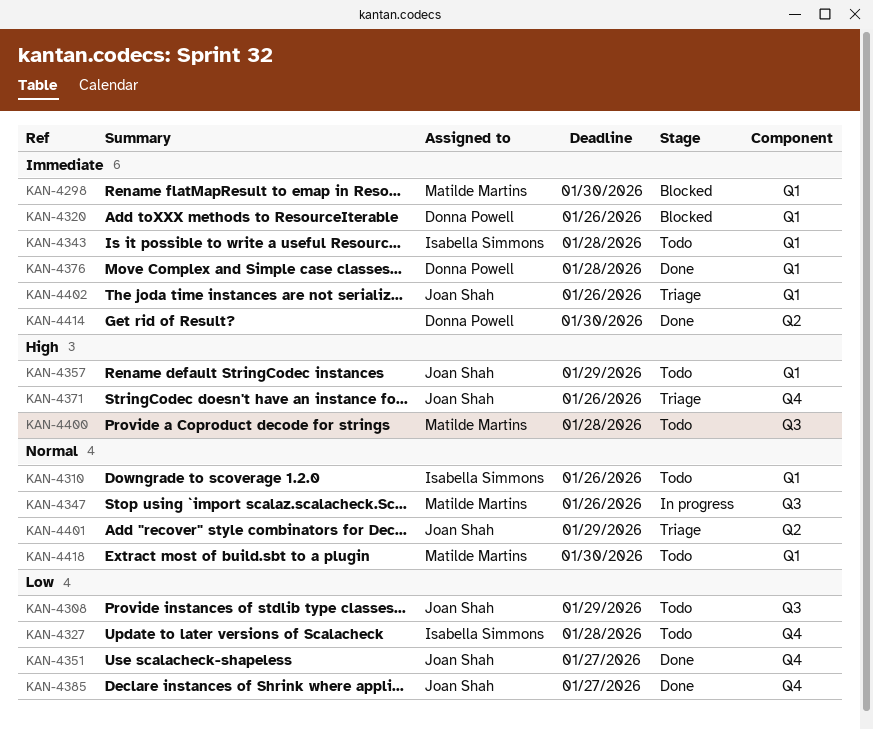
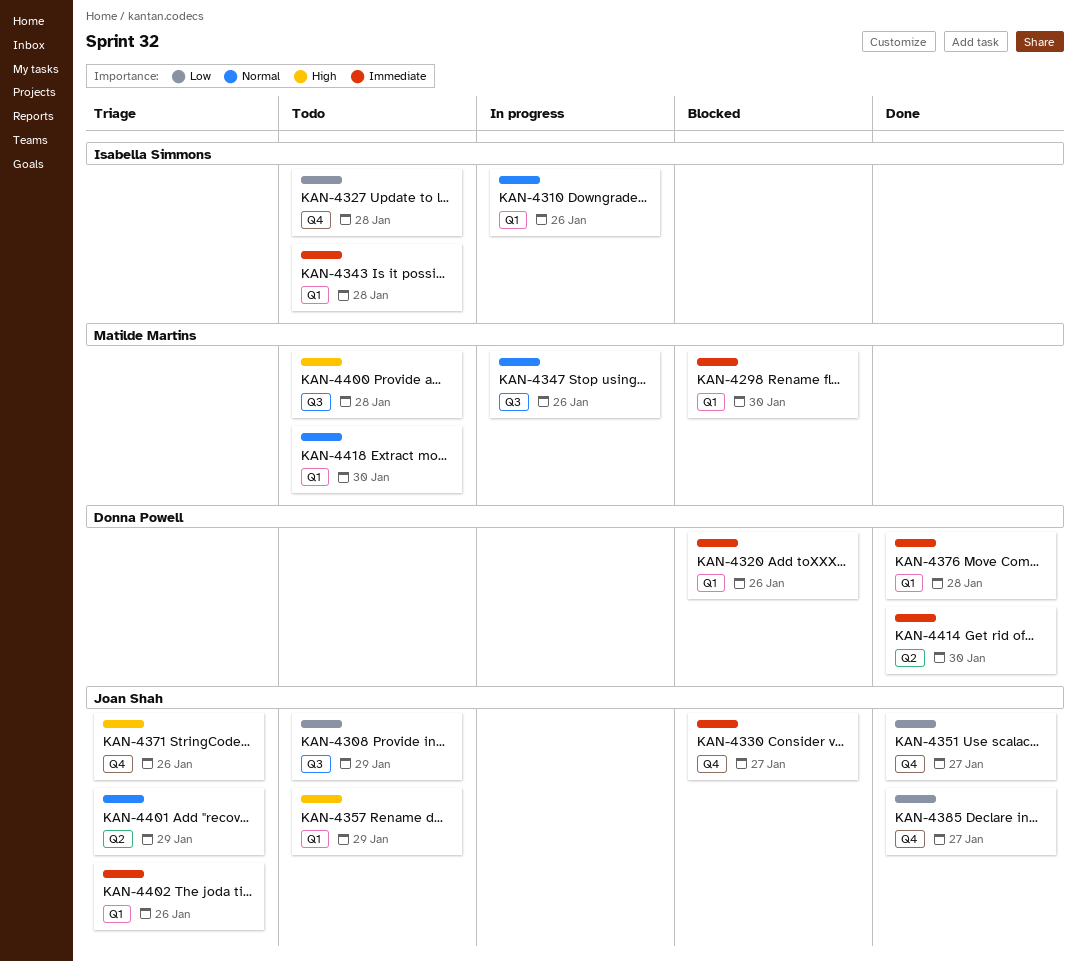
KAN-4310, status: Todo -> In progress
KAN-4330: none -> present

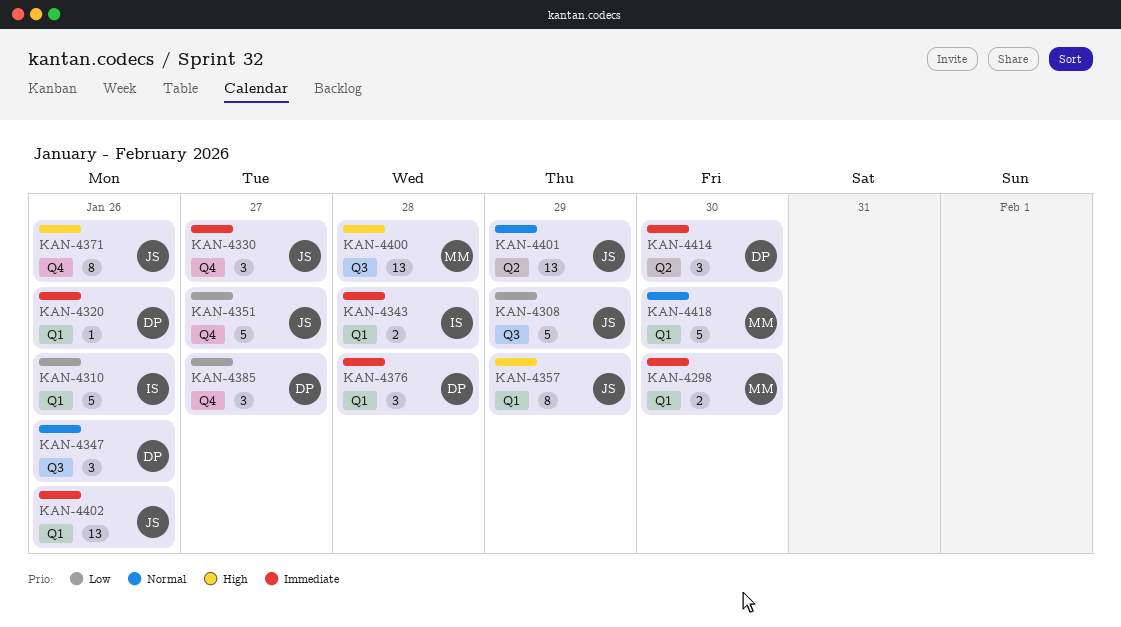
KAN-4310, priority: Normal -> Low
KAN-4327: present -> none
KAN-4347, owner: Matilde Martins -> Donna Powell
KAN-4385, owner: Joan Shah -> Donna Powell

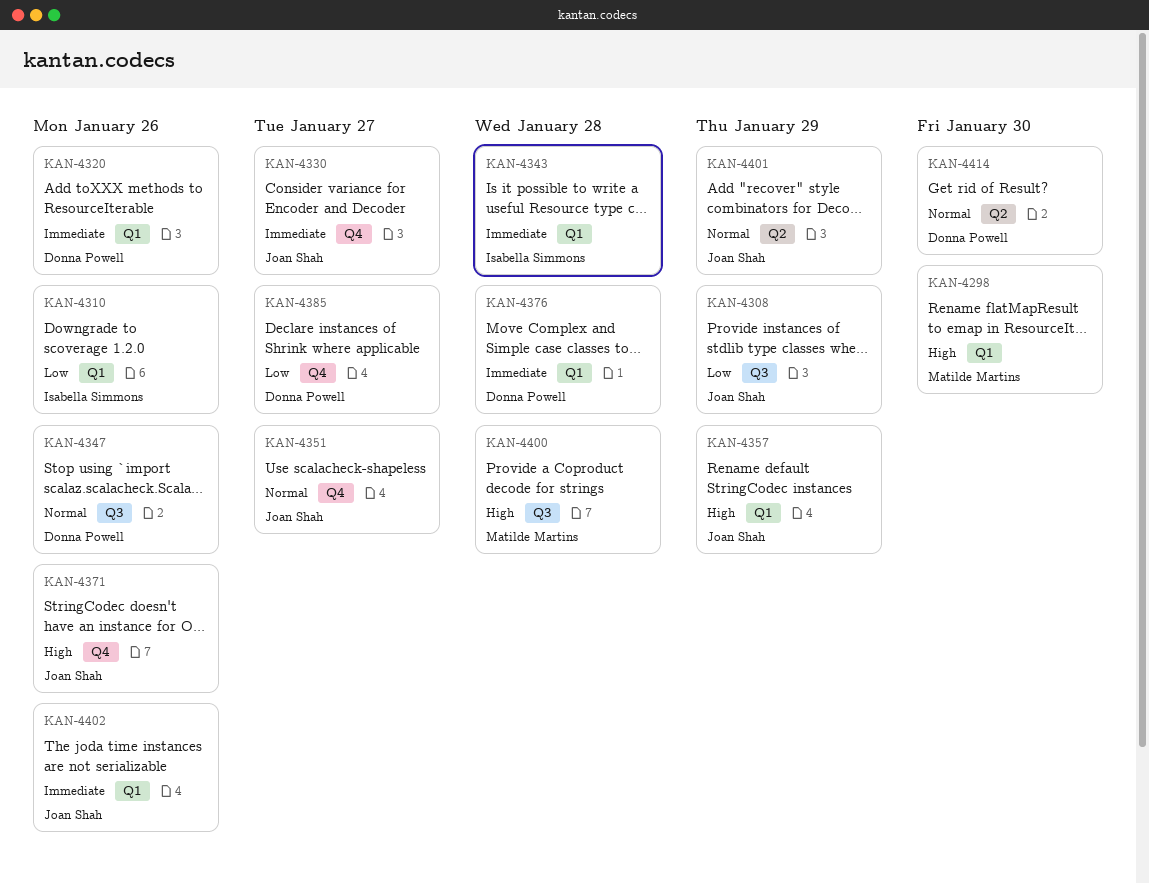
KAN-4298, priority: Immediate -> High
KAN-4351, priority: Low -> Normal
KAN-4414, priority: Immediate -> Normal
KAN-4418: present -> none

